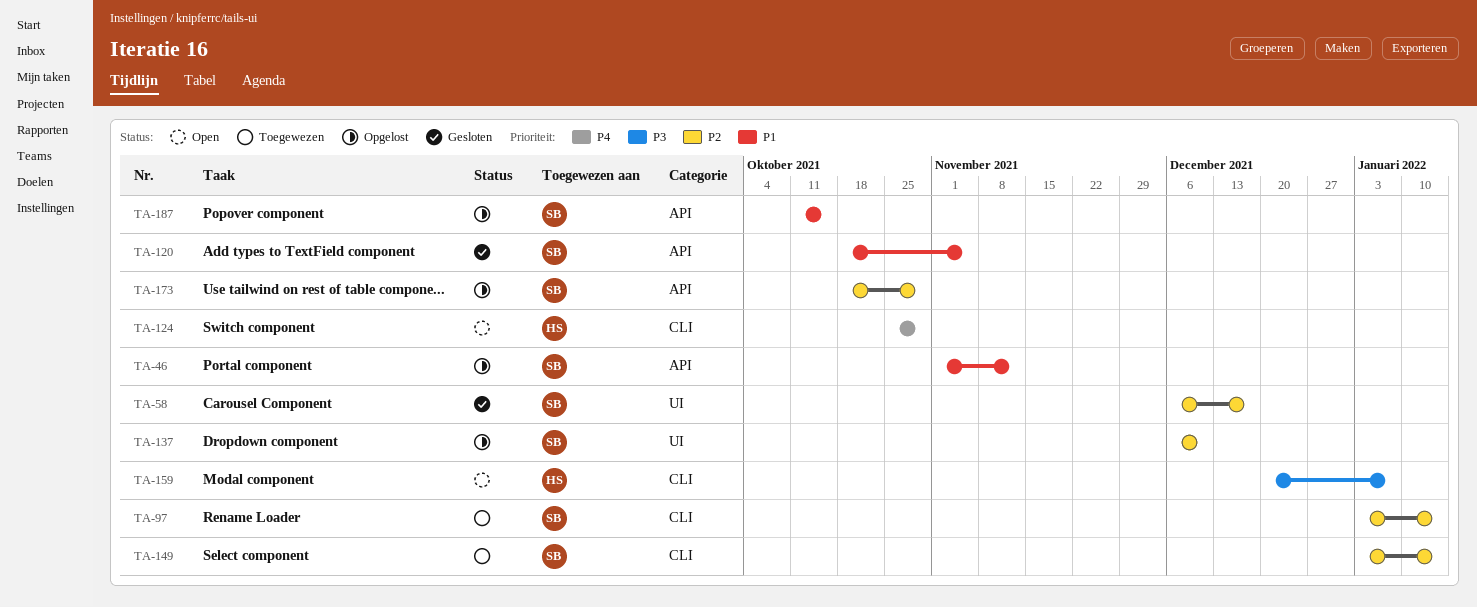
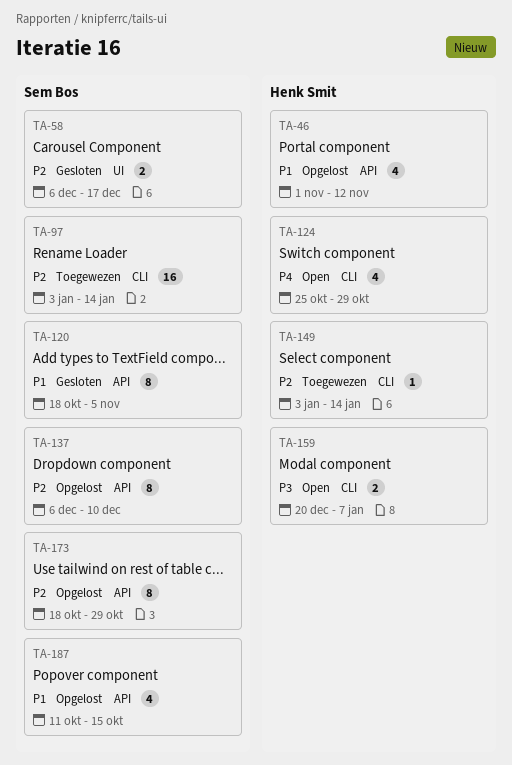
TA-46, owner: Sem Bos -> Henk Smit
TA-137, label: UI -> API
TA-149, owner: Sem Bos -> Henk Smit

